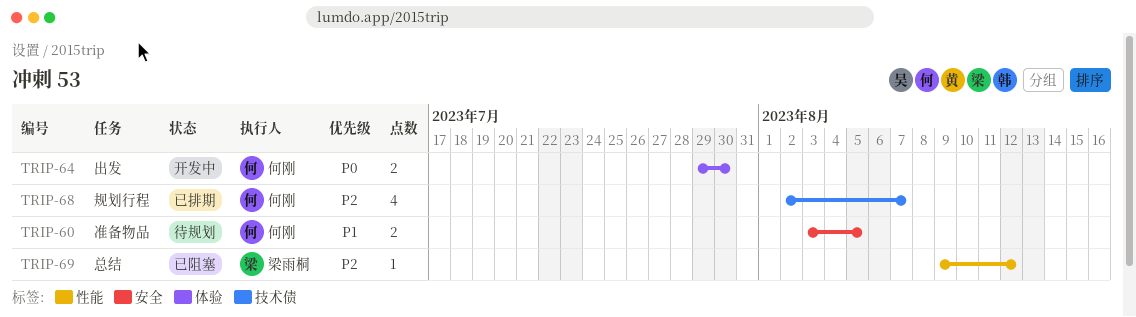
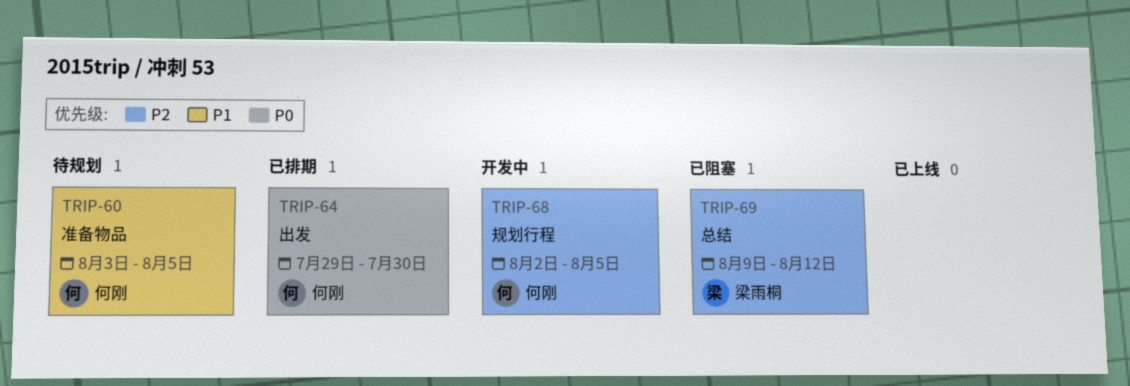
TRIP-64, status: 开发中 -> 已排期
TRIP-68, status: 已排期 -> 开发中
TRIP-68, due: Aug 7 -> Aug 5

